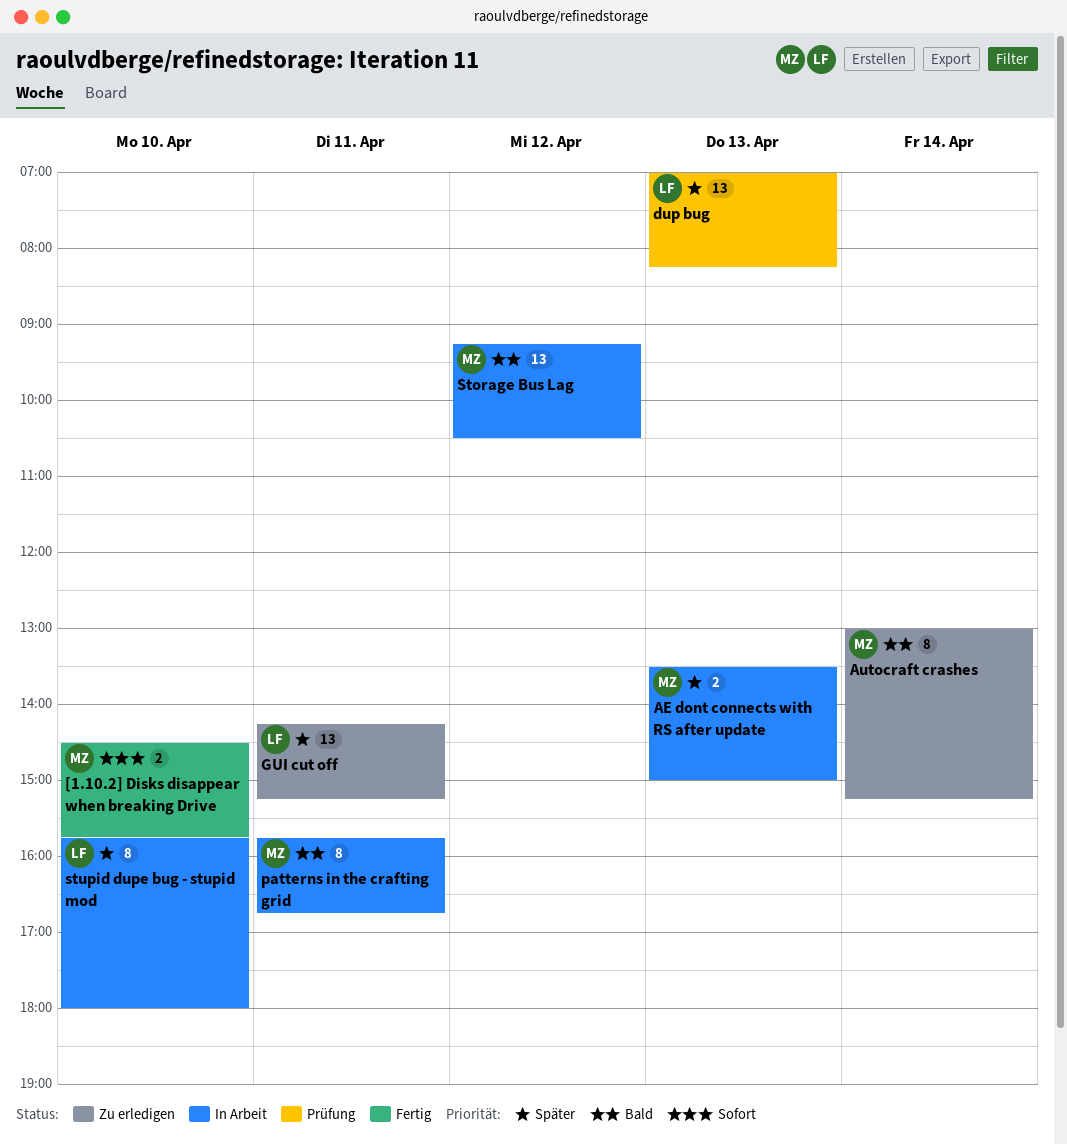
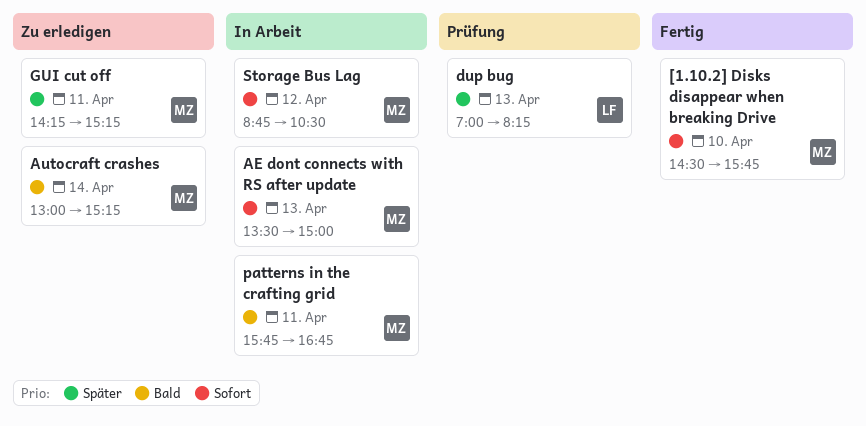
AE dont connects with RS after update, priority: Später -> Sofort
GUI cut off, owner: LF -> MZ
Storage Bus Lag, priority: Bald -> Sofort
Storage Bus Lag, begins: 09:15 -> 08:45
stupid dupe bug - stupid mod: present -> none

